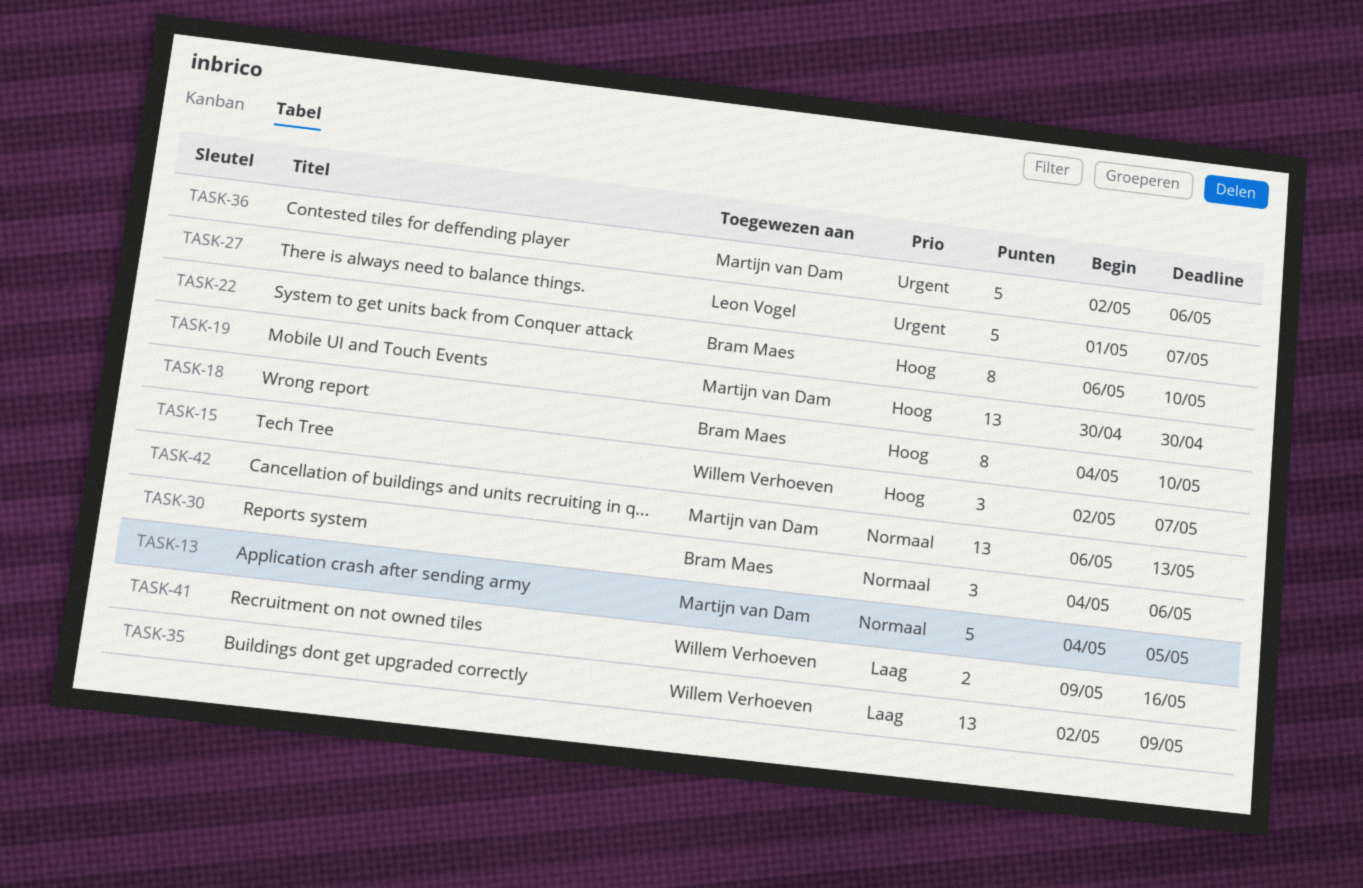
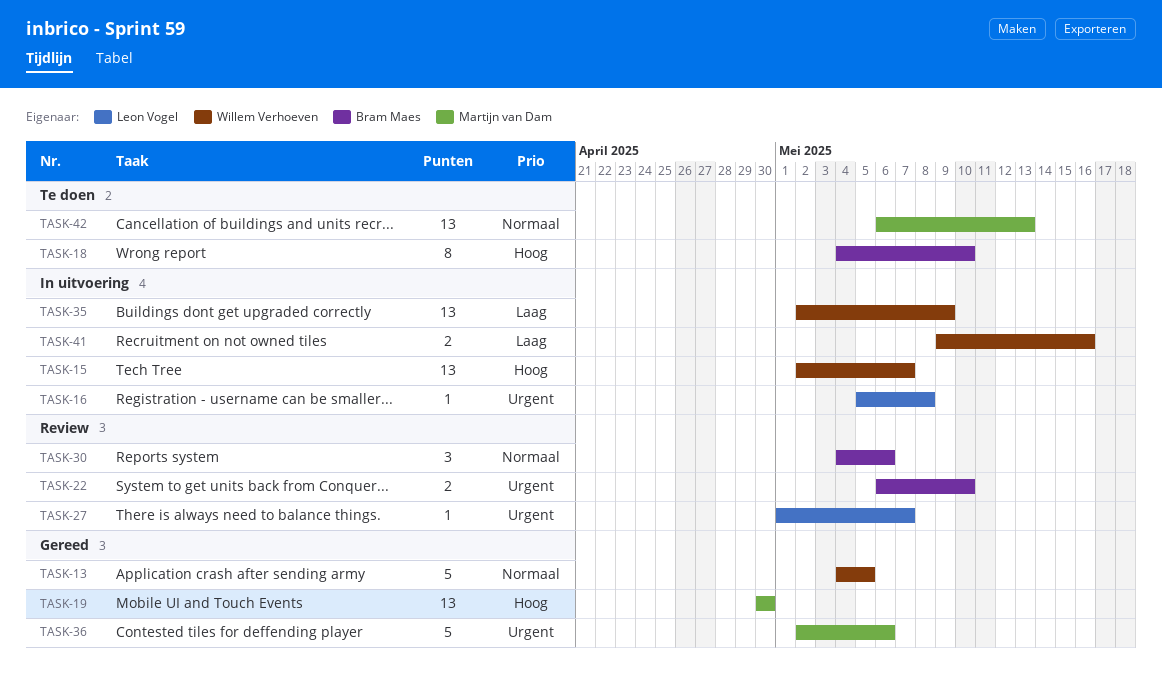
TASK-13, owner: Martijn van Dam -> Willem Verhoeven
TASK-15, estimate: 3 -> 13
TASK-16: none -> present
TASK-22, priority: Hoog -> Urgent
TASK-22, estimate: 8 -> 2
TASK-27, estimate: 5 -> 1

